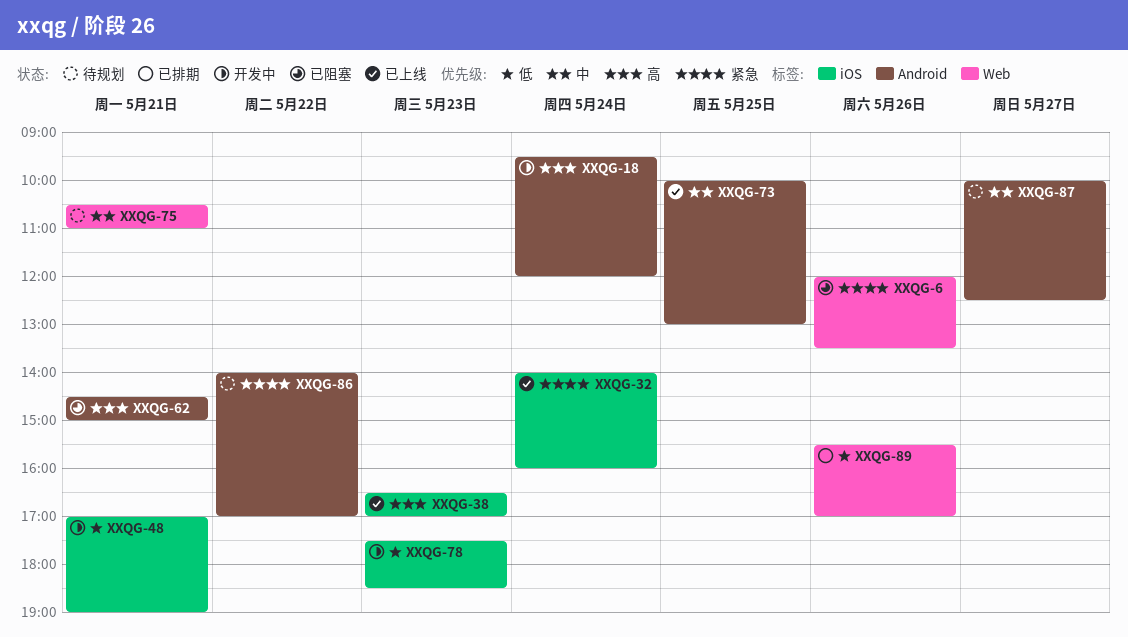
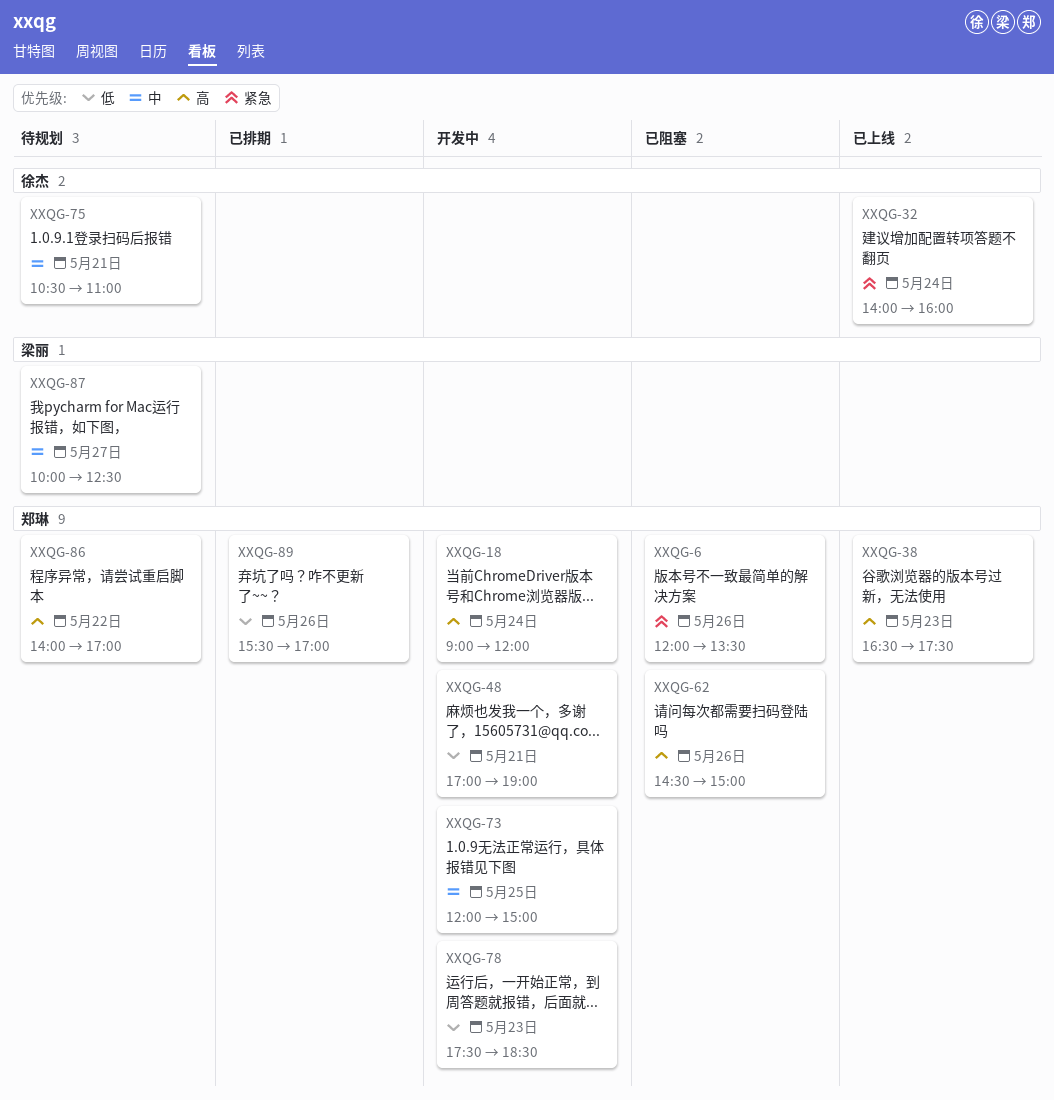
XXQG-18, begins: 09:30 -> 09:00
XXQG-38, ends: 17:00 -> 17:30
XXQG-62, day: May 21 -> May 26
XXQG-73, status: 已上线 -> 开发中
XXQG-73, begins: 10:00 -> 12:00
XXQG-73, ends: 13:00 -> 15:00
XXQG-86, priority: 紧急 -> 高

